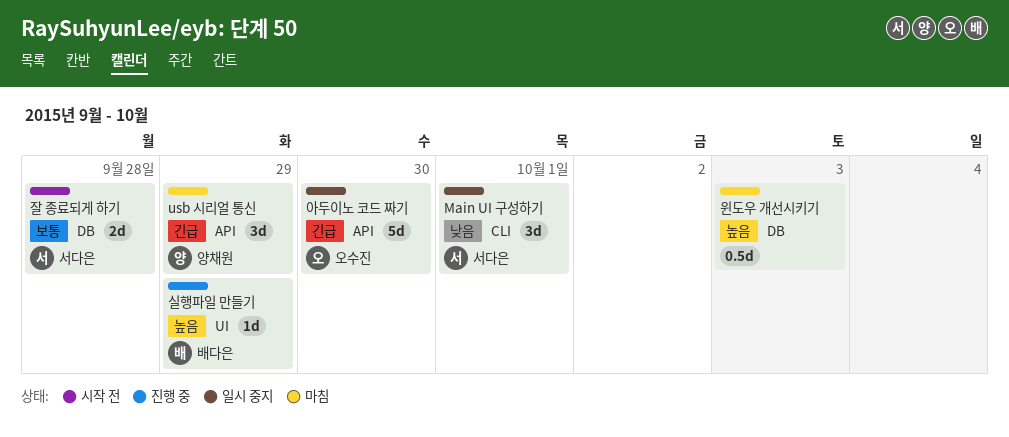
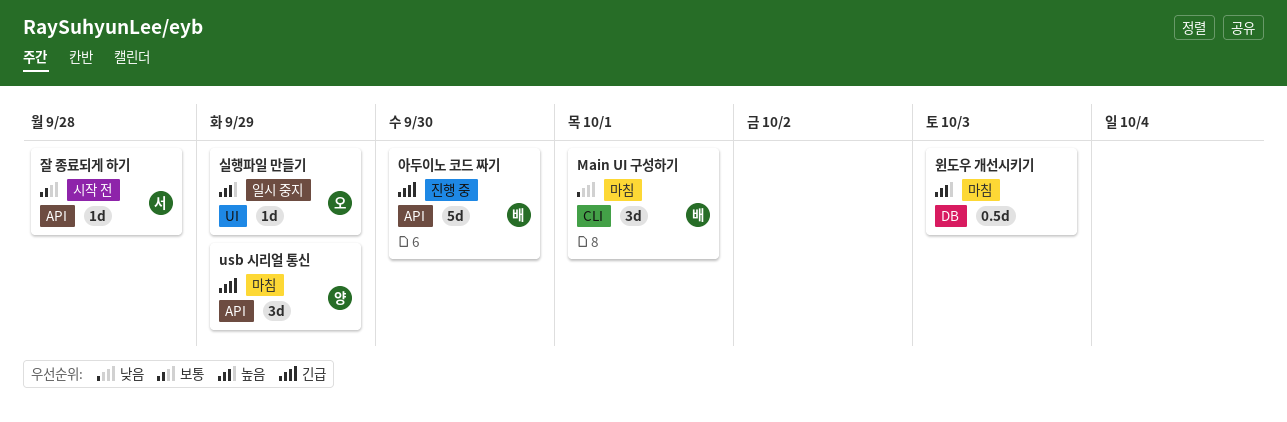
Main UI 구성하기, status: 일시 중지 -> 마침
Main UI 구성하기, owner: 서다은 -> 배다은
실행파일 만들기, status: 진행 중 -> 일시 중지
실행파일 만들기, owner: 배다은 -> 오수진
아두이노 코드 짜기, status: 일시 중지 -> 진행 중
아두이노 코드 짜기, owner: 오수진 -> 배다은
잘 종료되게 하기, label: DB -> API
잘 종료되게 하기, estimate: 2d -> 1d

